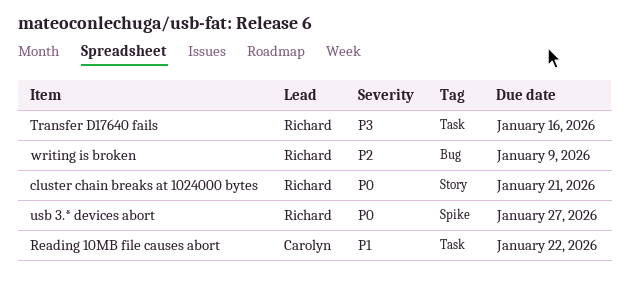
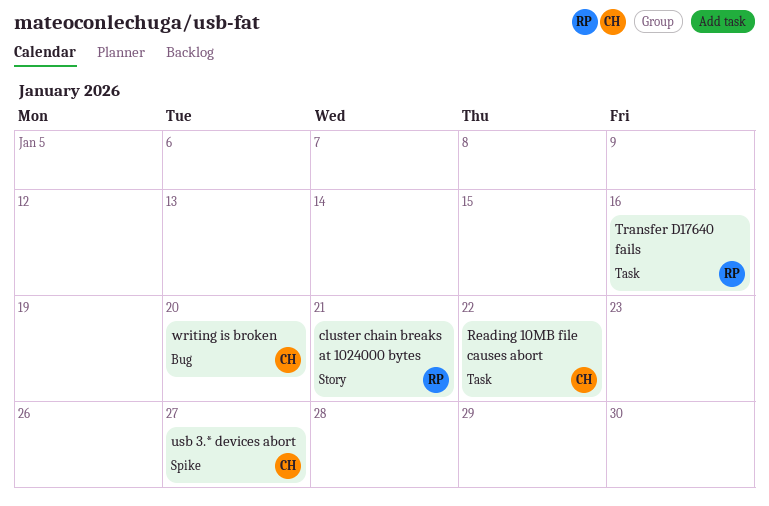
usb 3.* devices abort, owner: Richard -> Carolyn
writing is broken, owner: Richard -> Carolyn
writing is broken, due: Jan 9 -> Jan 20

